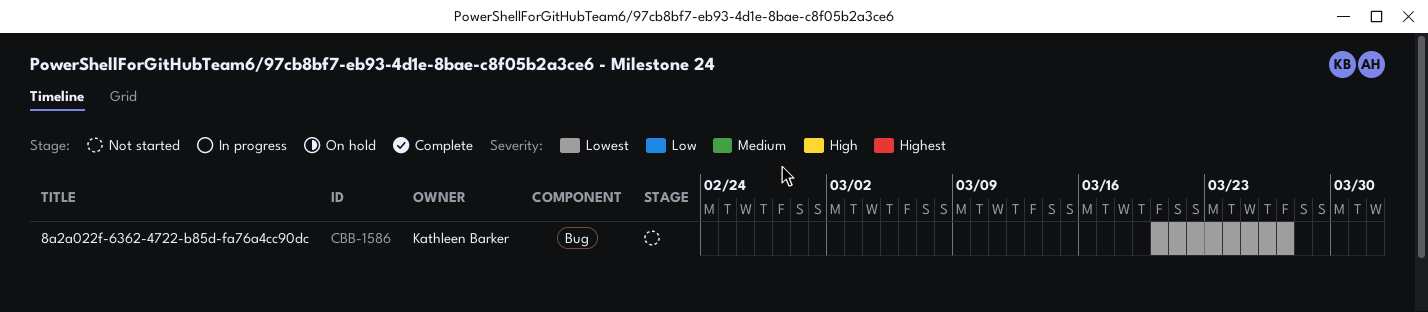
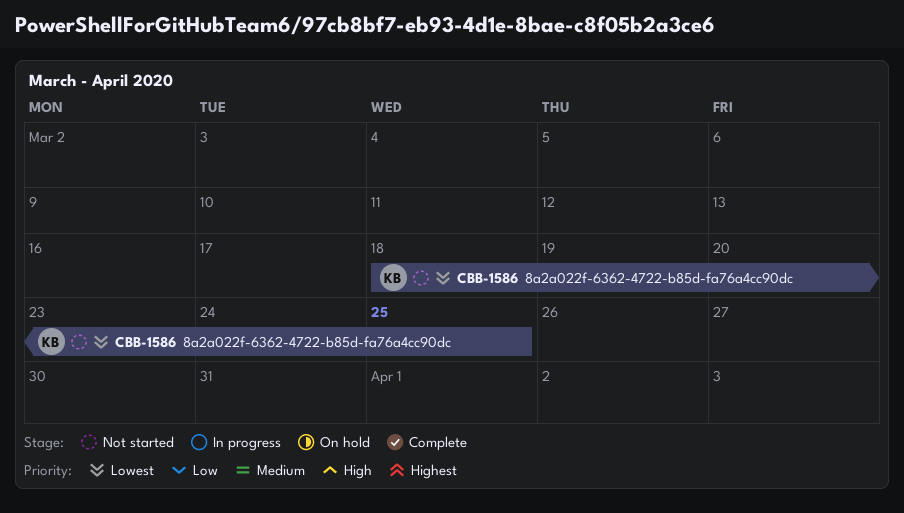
CBB-1586, start: Mar 20 -> Mar 18
CBB-1586, due: Mar 27 -> Mar 25

